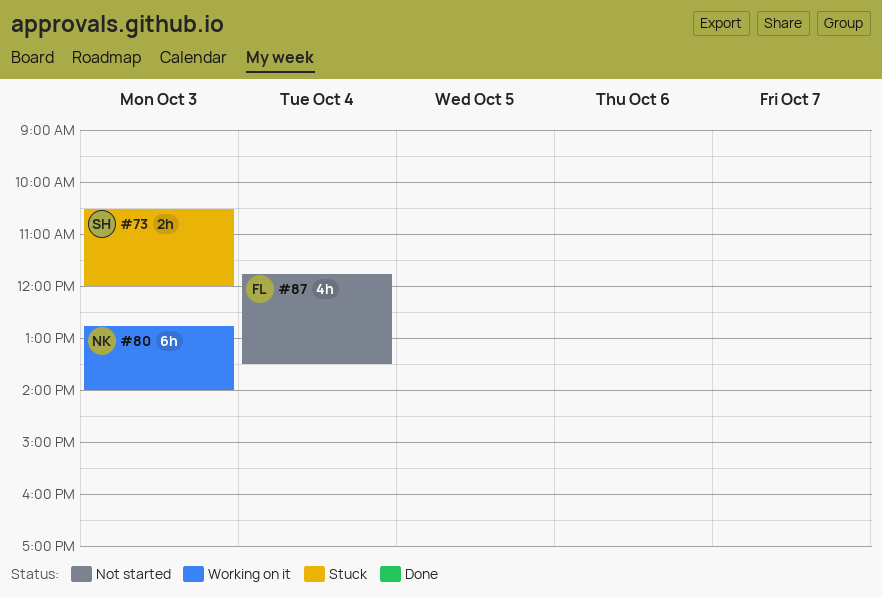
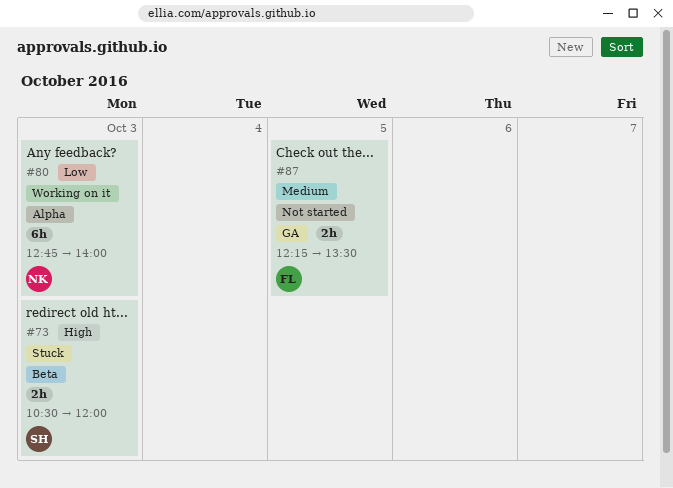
#87, estimate: 4h -> 2h
#87, day: Oct 4 -> Oct 5
#87, begins: 11:45 -> 12:15

